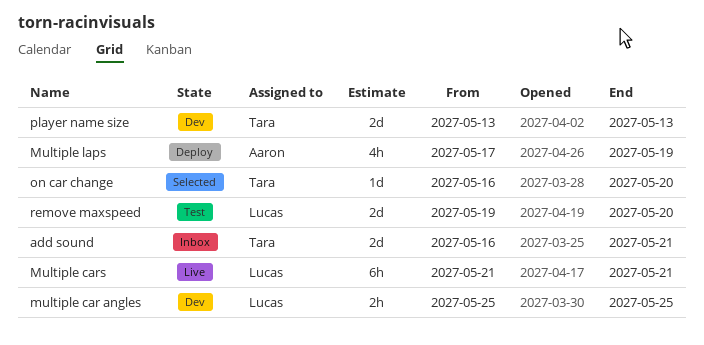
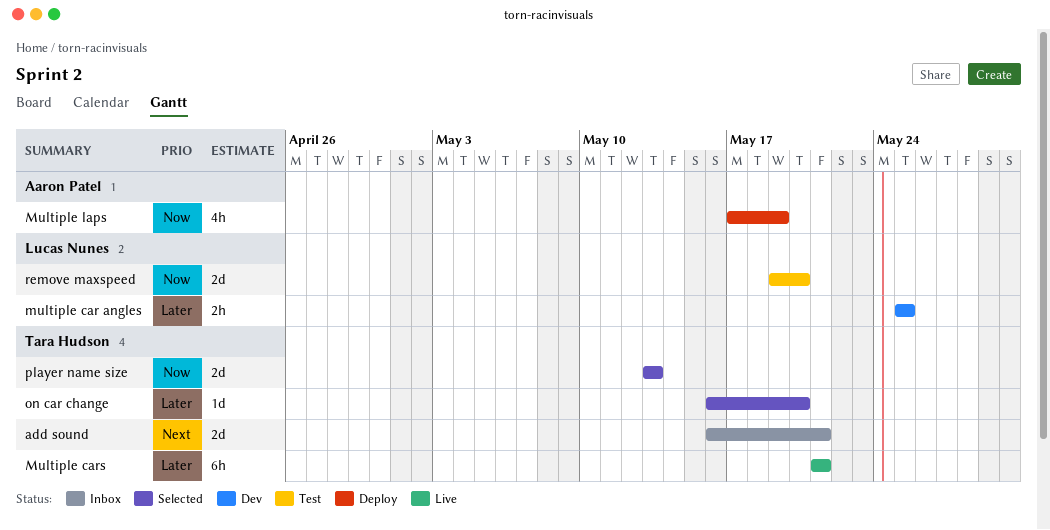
Multiple cars, owner: Lucas Nunes -> Tara Hudson
player name size, status: Dev -> Selected

